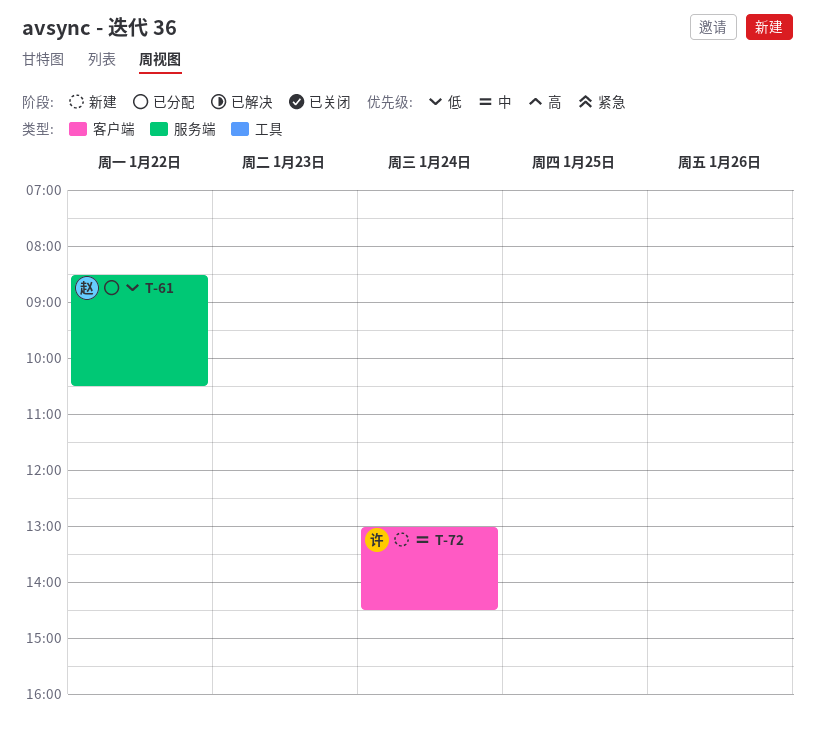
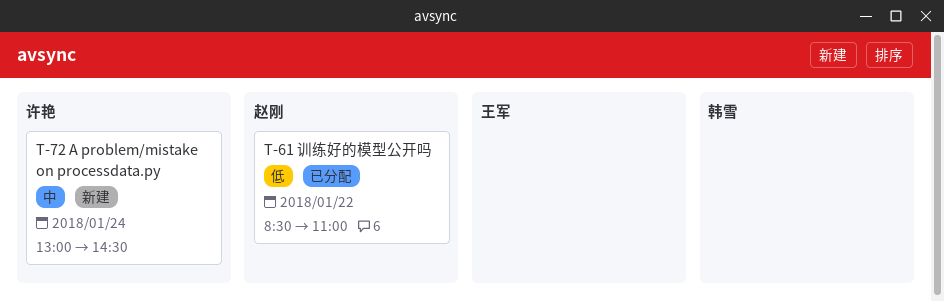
T-61, ends: 10:30 -> 11:00

